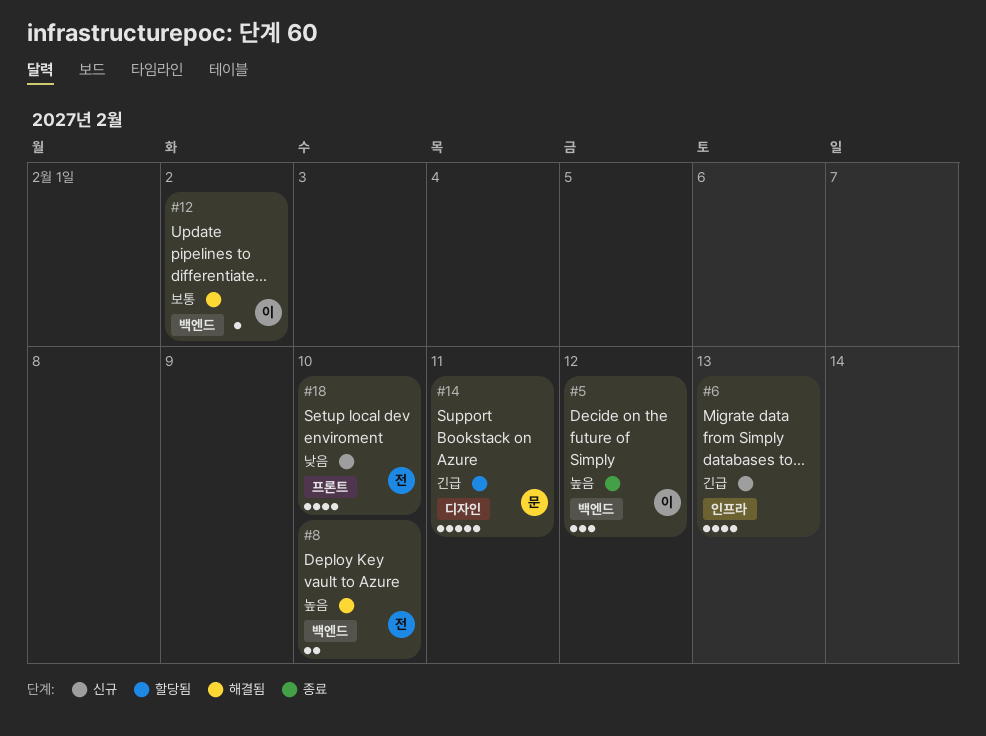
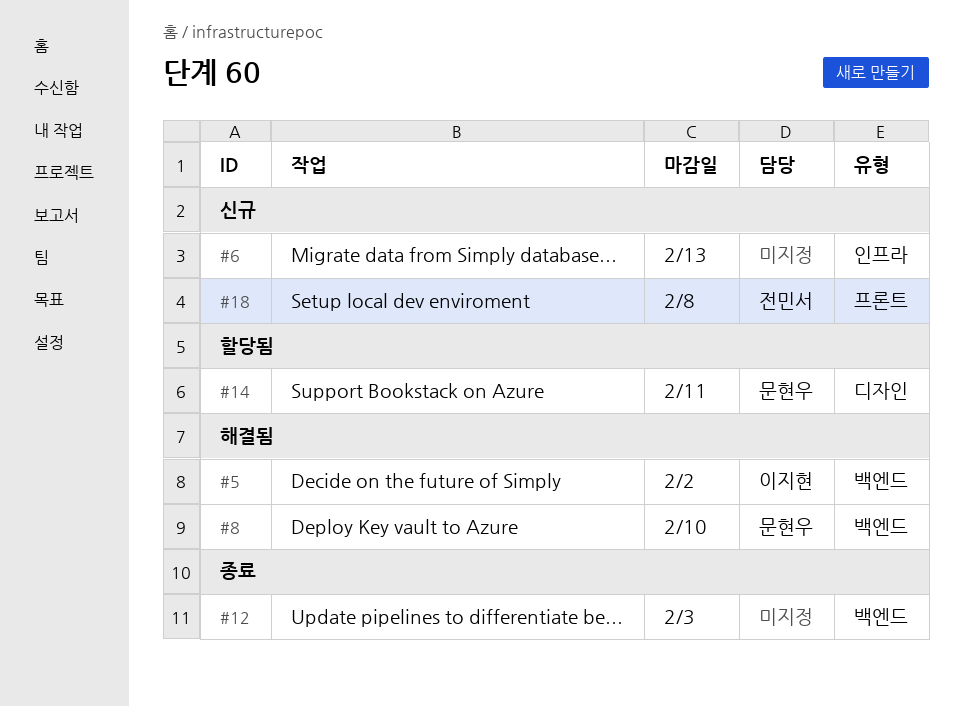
#5, status: 종료 -> 해결됨
#5, due: Feb 12 -> Feb 2
#8, owner: 전민서 -> 문현우
#12, status: 해결됨 -> 종료
#12, owner: 이지현 -> none
#12, due: Feb 2 -> Feb 3
#18, due: Feb 10 -> Feb 8

